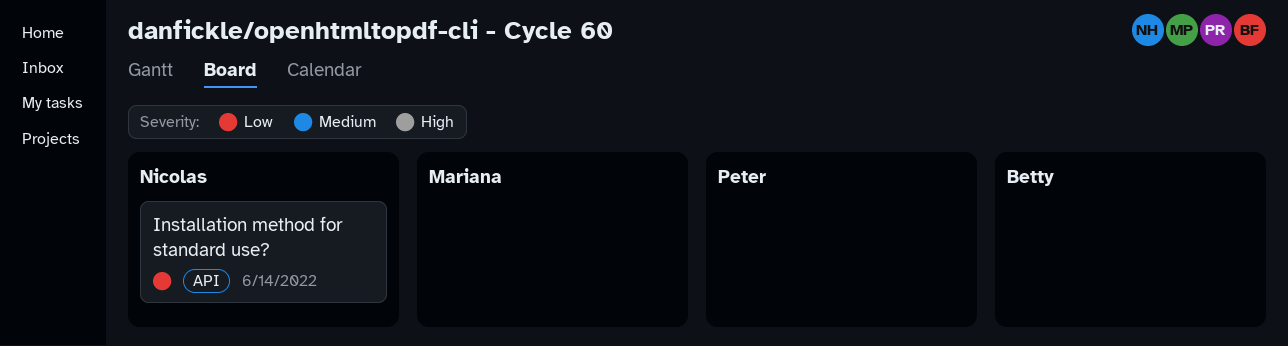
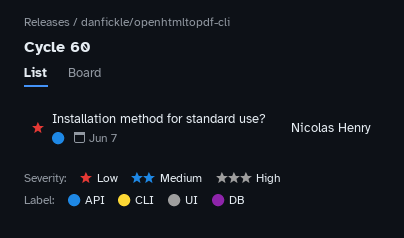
Installation method for standard use?, due: Jun 14 -> Jun 7

